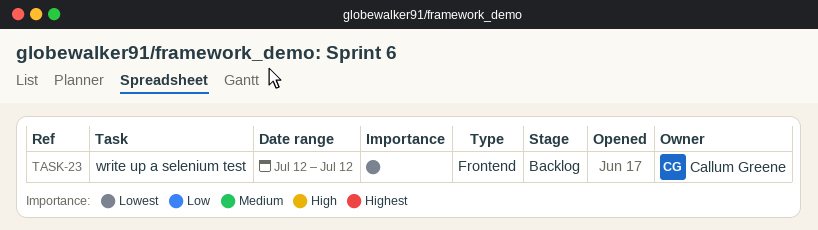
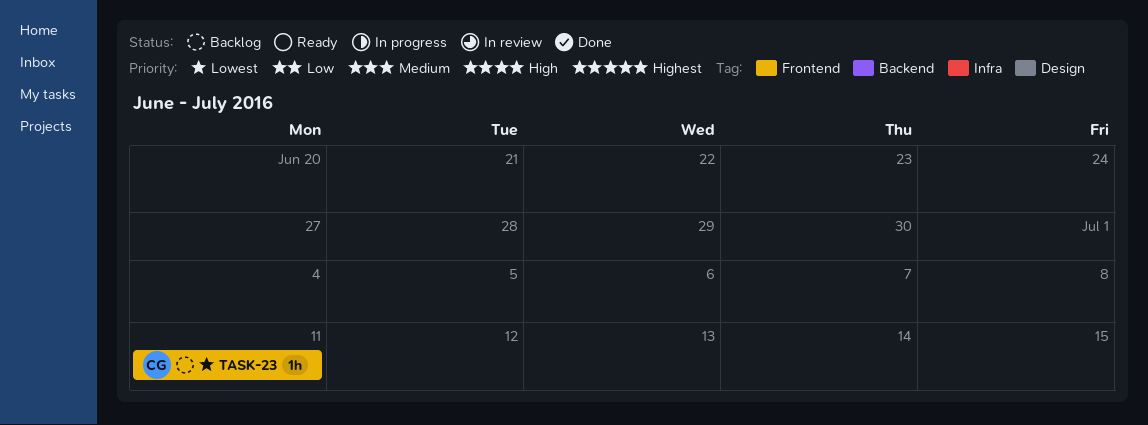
TASK-23, start: Jul 12 -> Jul 11
TASK-23, due: Jul 12 -> Jul 11

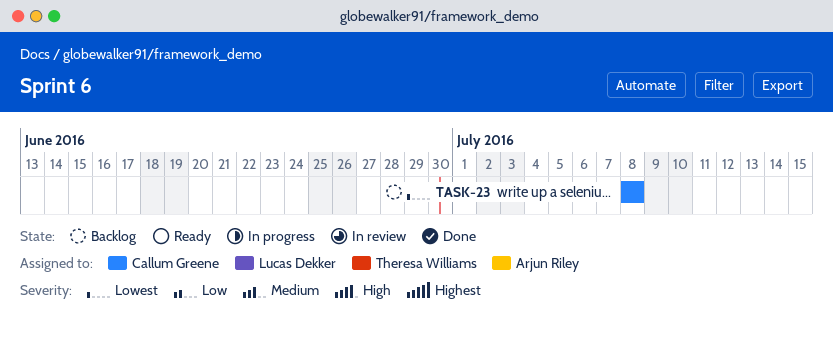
TASK-23, start: Jul 11 -> Jul 8
TASK-23, due: Jul 11 -> Jul 8

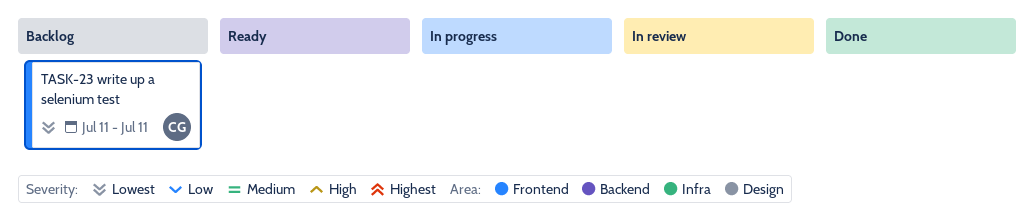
TASK-23, start: Jul 8 -> Jul 11
TASK-23, due: Jul 8 -> Jul 11

